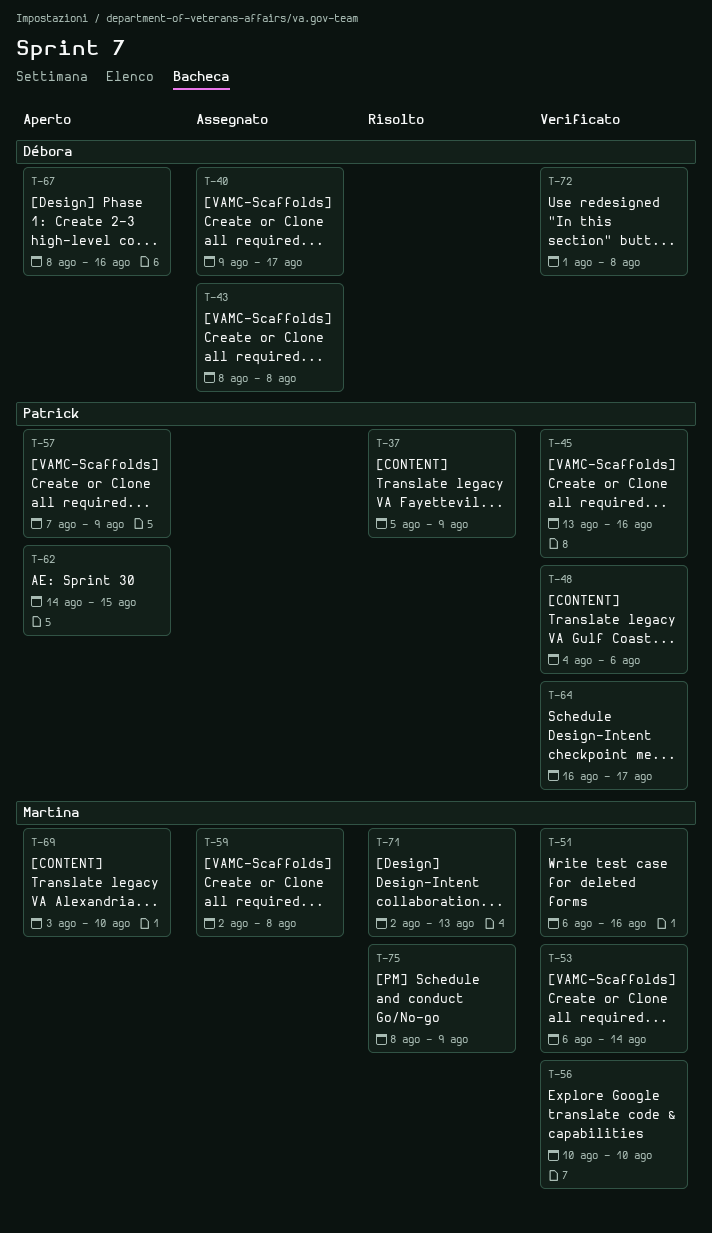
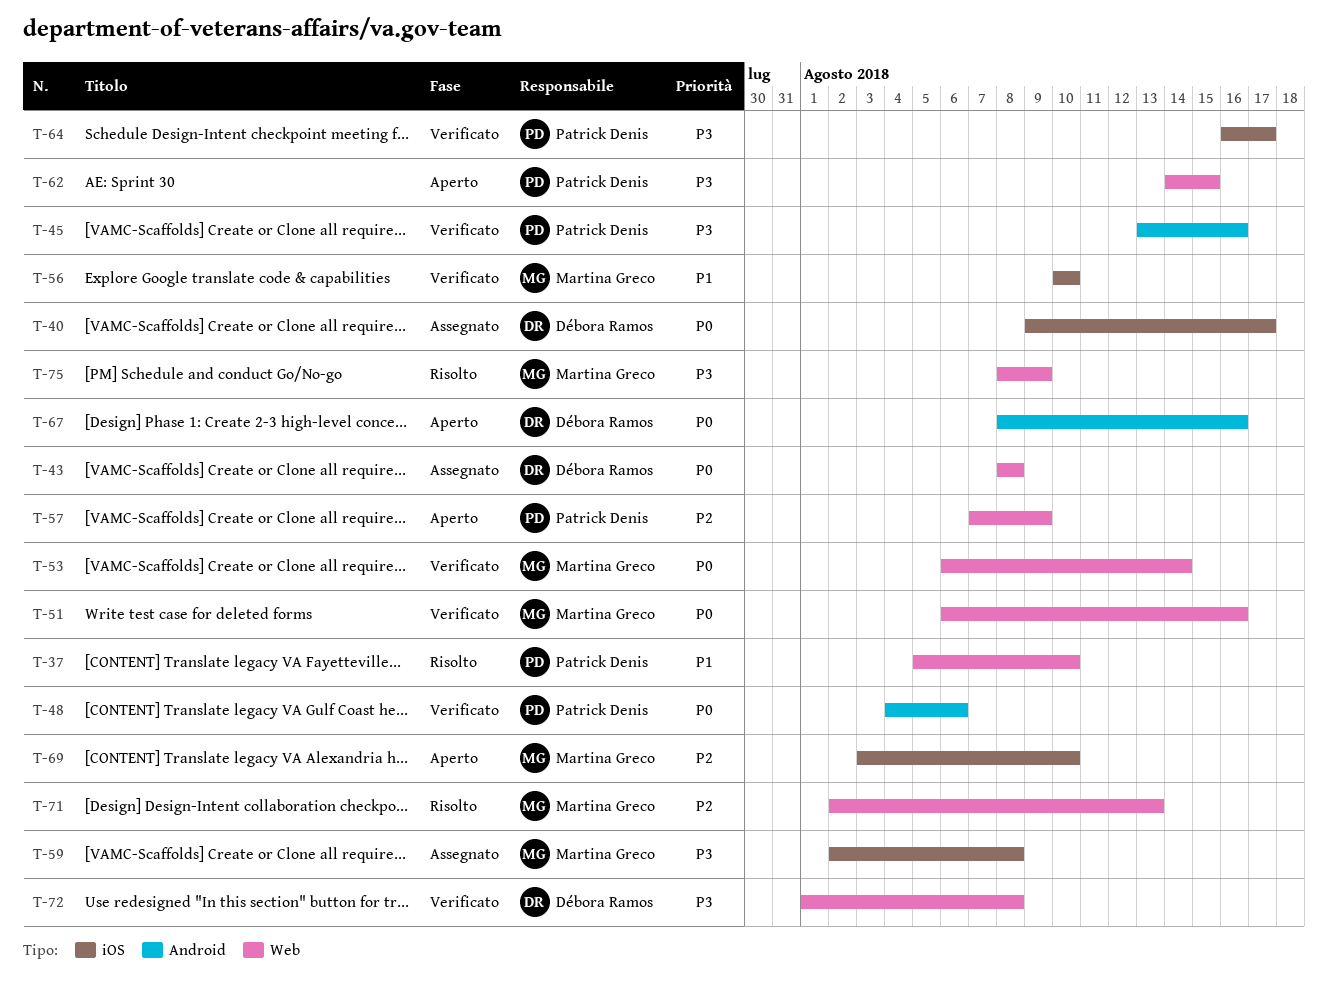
T-37, due: Aug 9 -> Aug 10

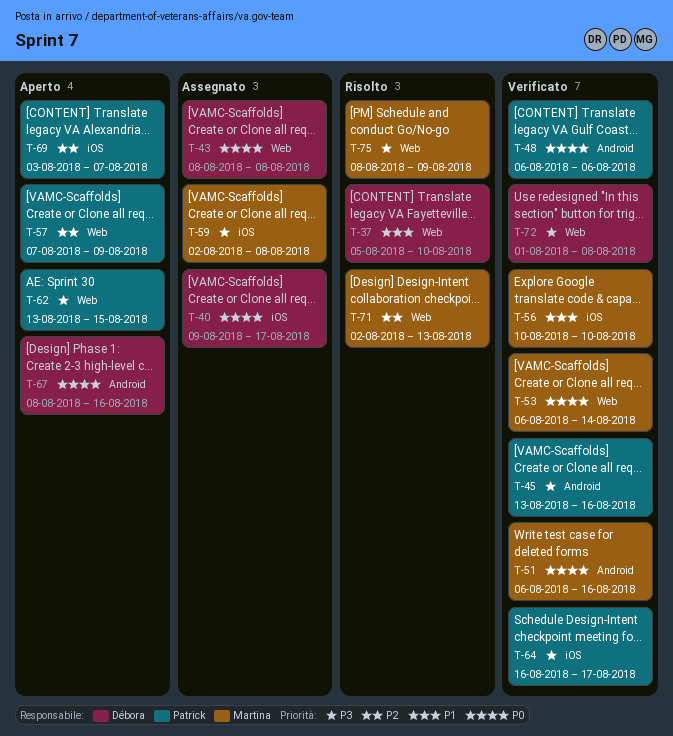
T-37, owner: Patrick Denis -> Débora Ramos
T-48, start: Aug 4 -> Aug 6
T-51, label: Web -> Android
T-62, start: Aug 14 -> Aug 13
T-69, owner: Martina Greco -> Patrick Denis
T-69, due: Aug 10 -> Aug 7

